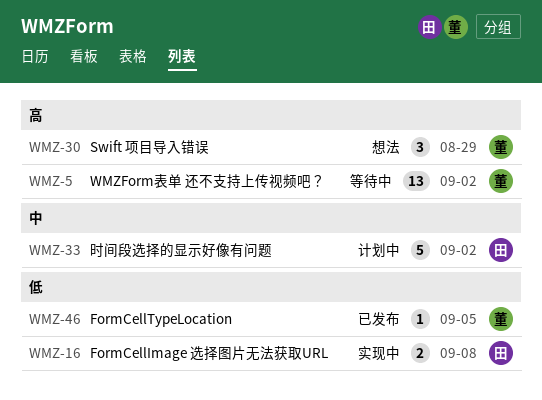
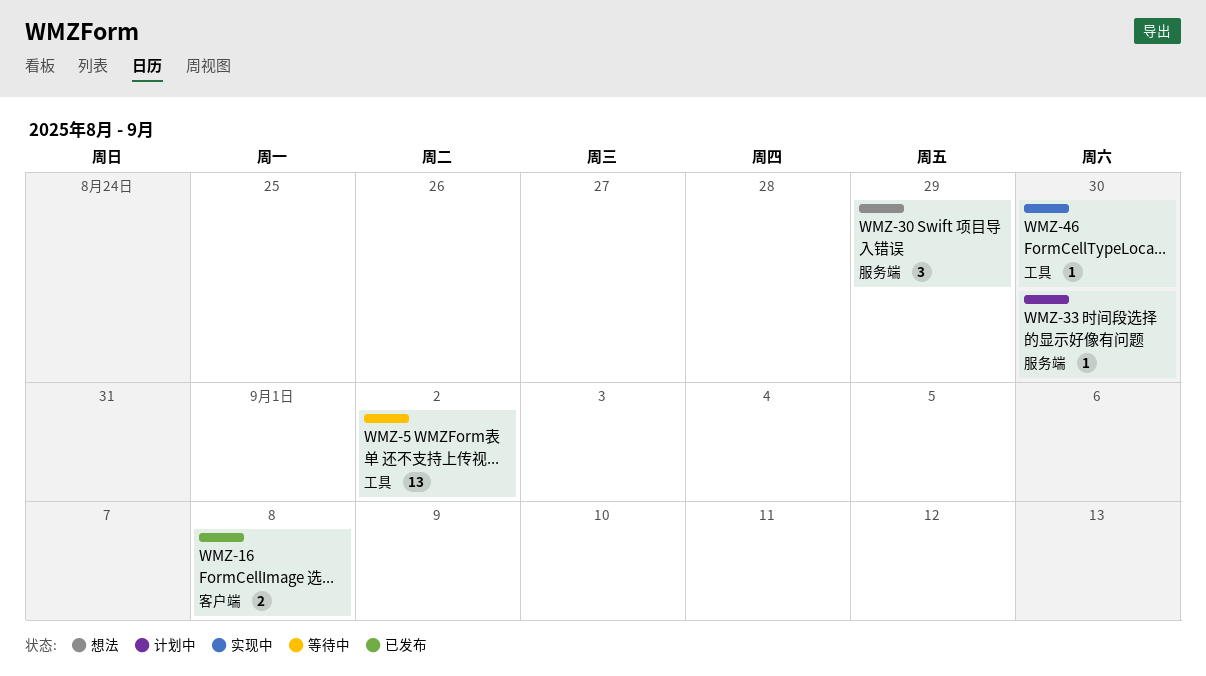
WMZ-16, status: 实现中 -> 已发布
WMZ-33, estimate: 5 -> 1
WMZ-33, due: Sep 2 -> Aug 30
WMZ-46, status: 已发布 -> 实现中
WMZ-46, due: Sep 5 -> Aug 30

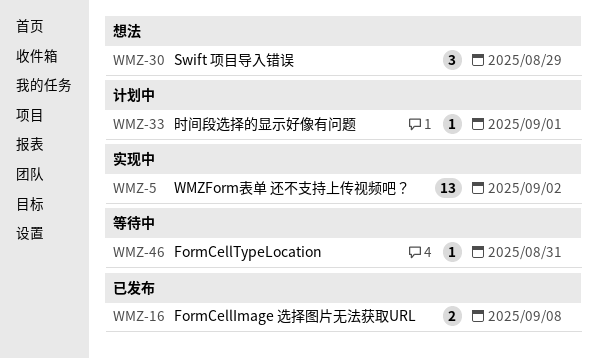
WMZ-5, status: 等待中 -> 实现中
WMZ-33, due: Aug 30 -> Sep 1
WMZ-46, status: 实现中 -> 等待中
WMZ-46, due: Aug 30 -> Aug 31

